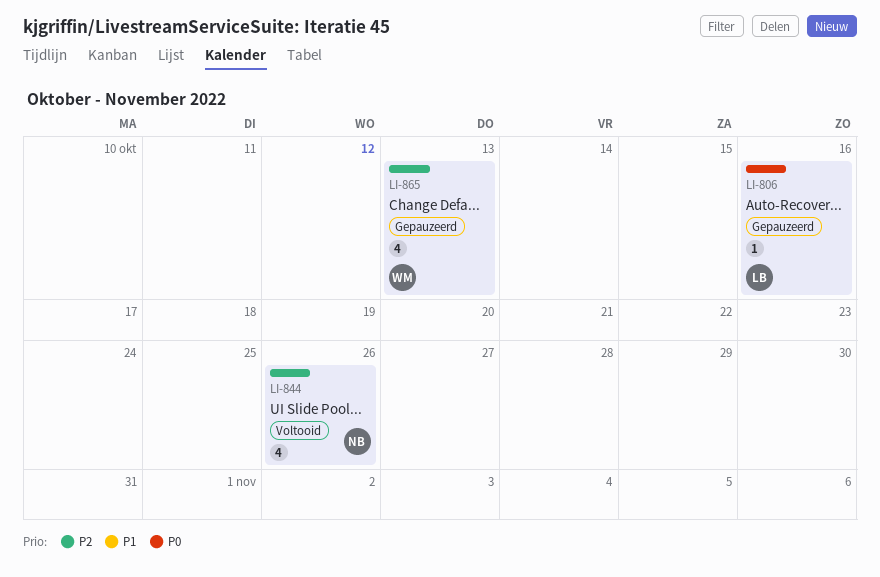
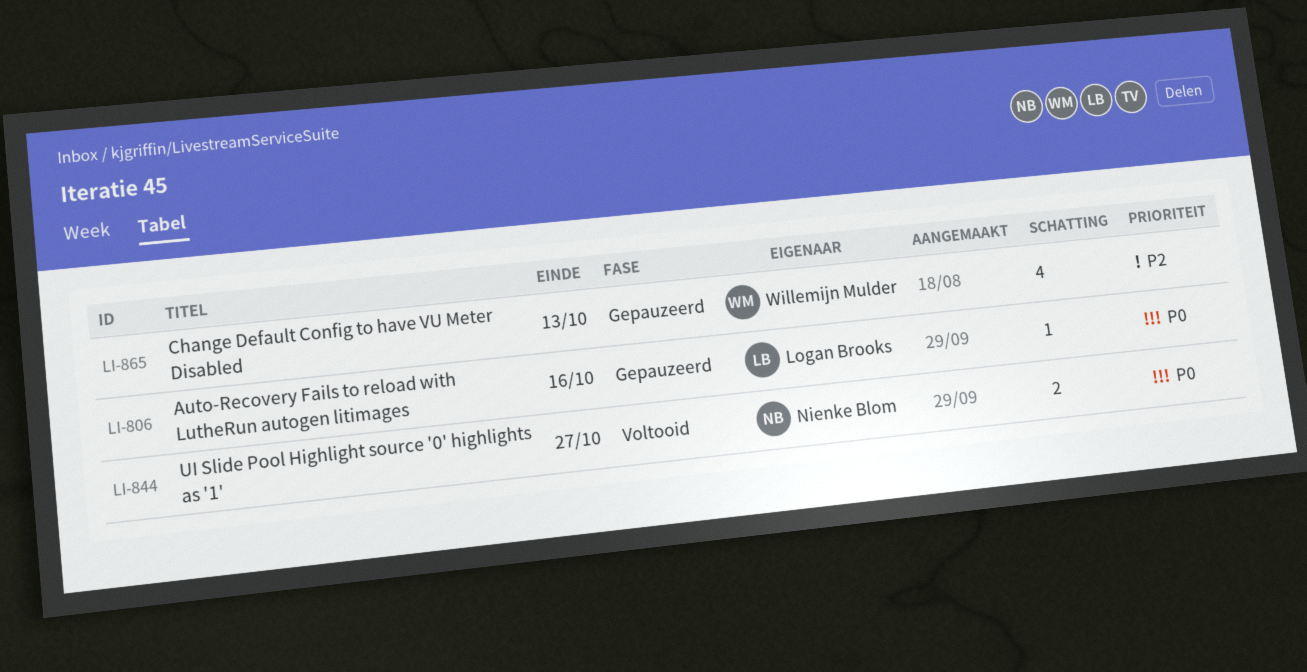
LI-844, priority: P2 -> P0
LI-844, estimate: 4 -> 2
LI-844, due: Oct 26 -> Oct 27

